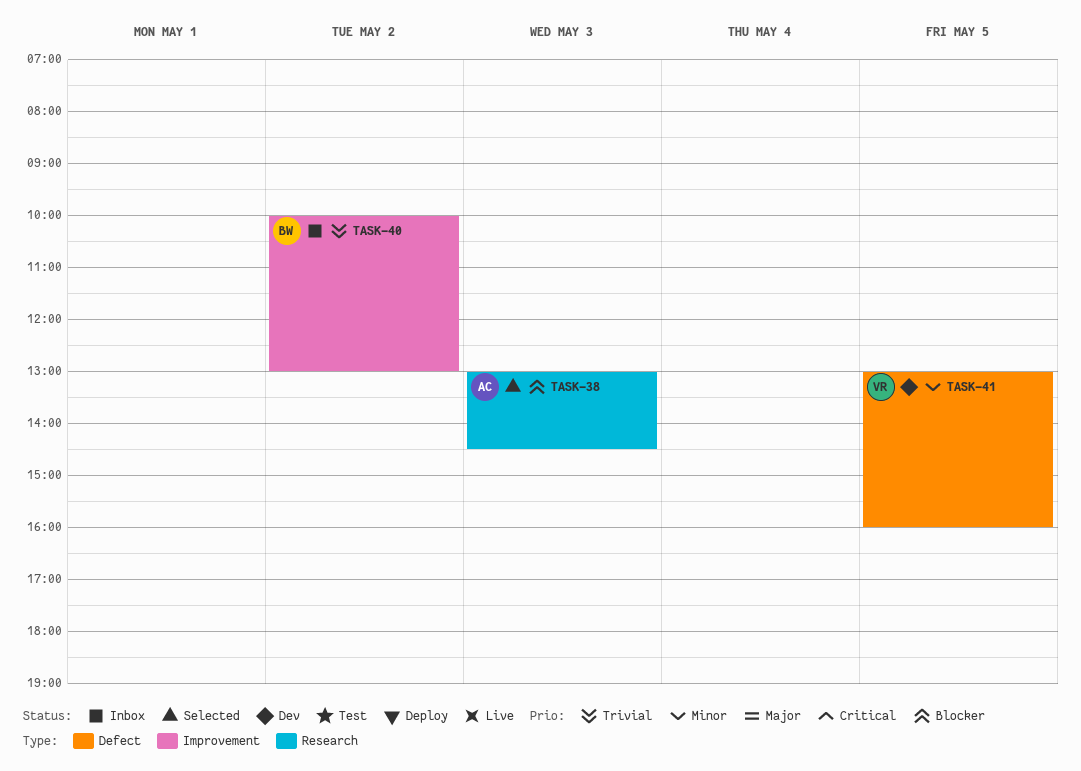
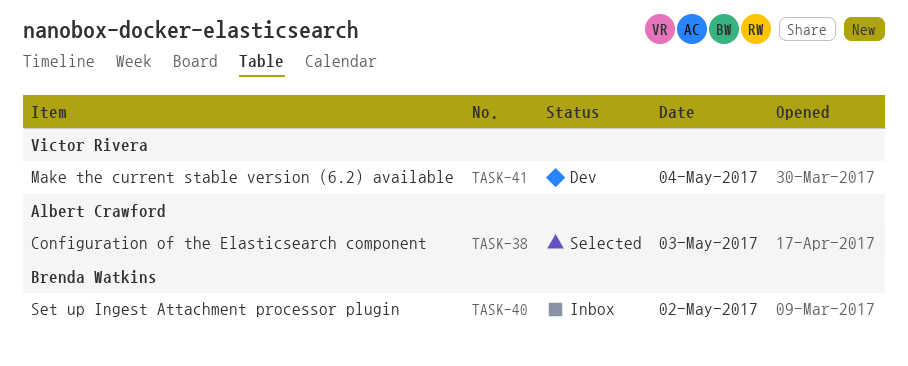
TASK-41, day: May 5 -> May 4

